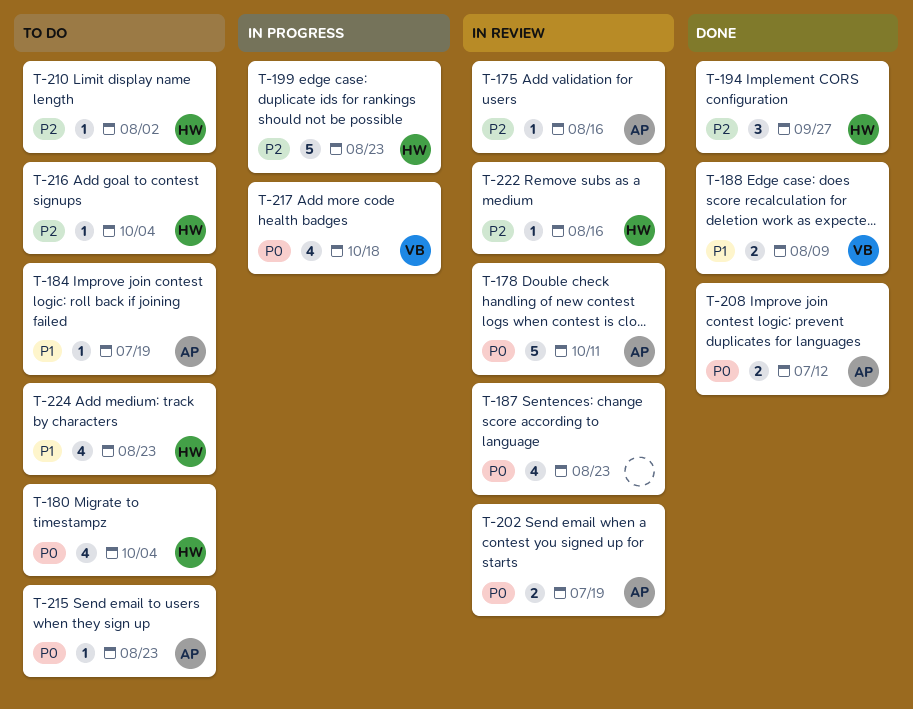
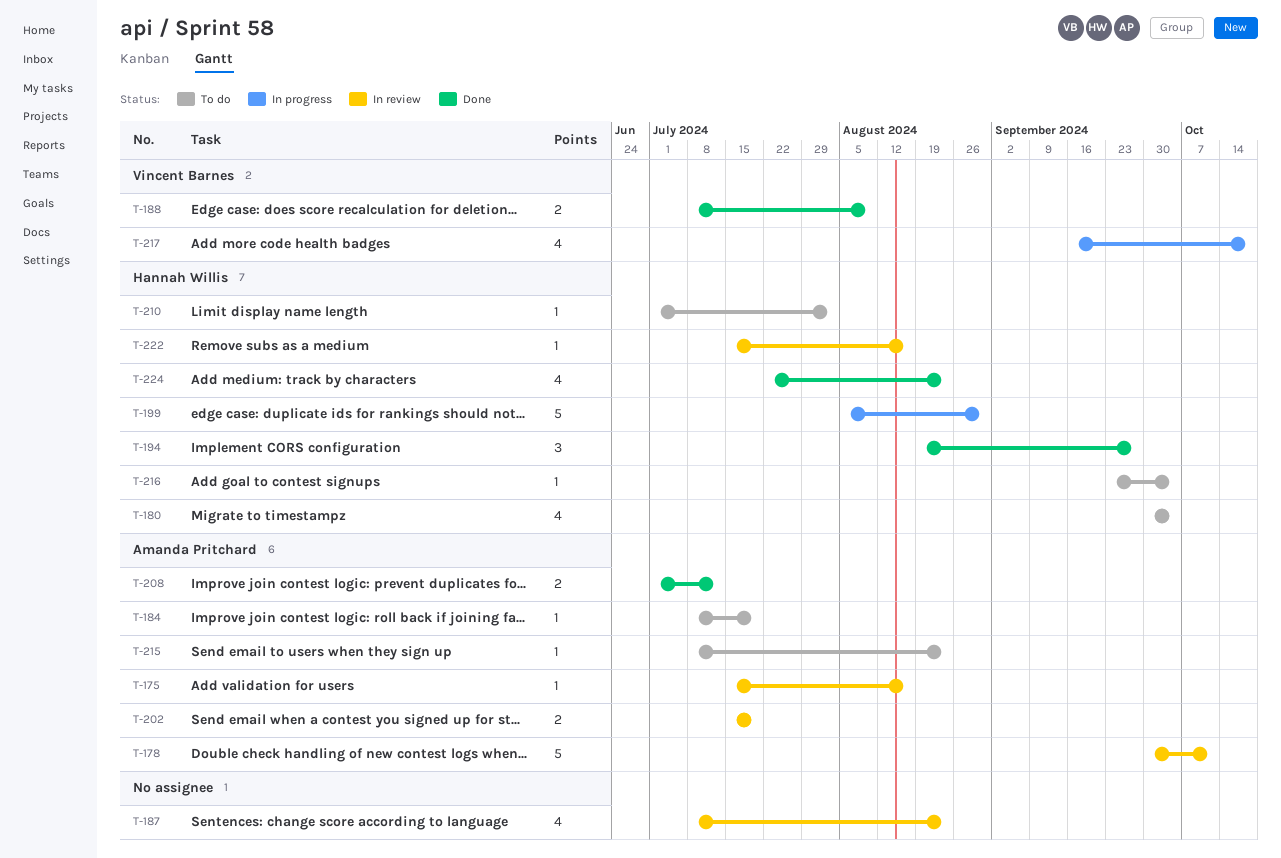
T-199, due: Aug 23 -> Aug 30
T-224, status: To do -> Done

